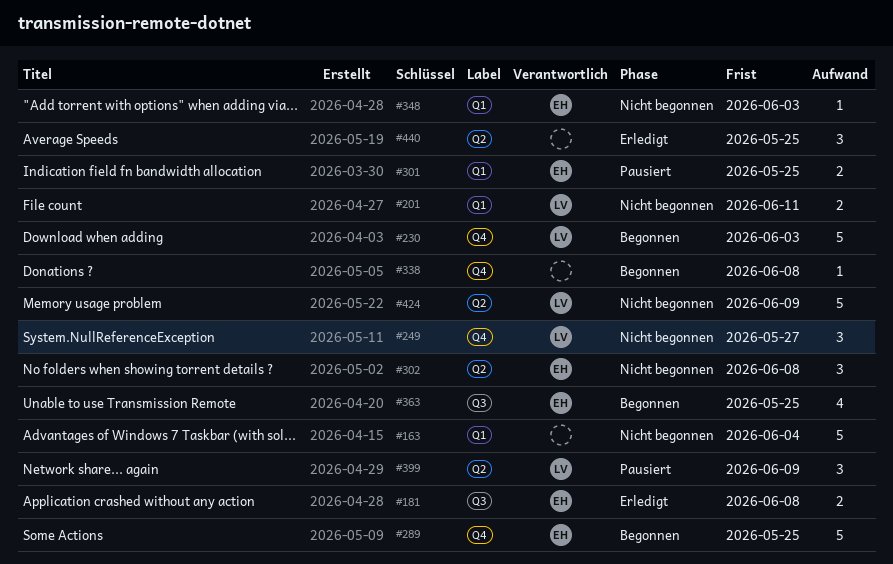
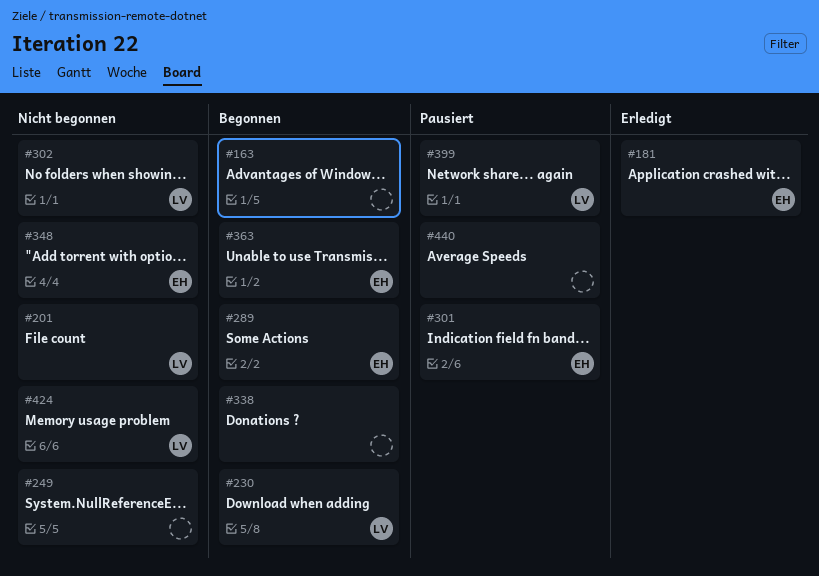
#163, status: Nicht begonnen -> Begonnen
#249, owner: LV -> none
#302, owner: EH -> LV
#440, status: Erledigt -> Pausiert

